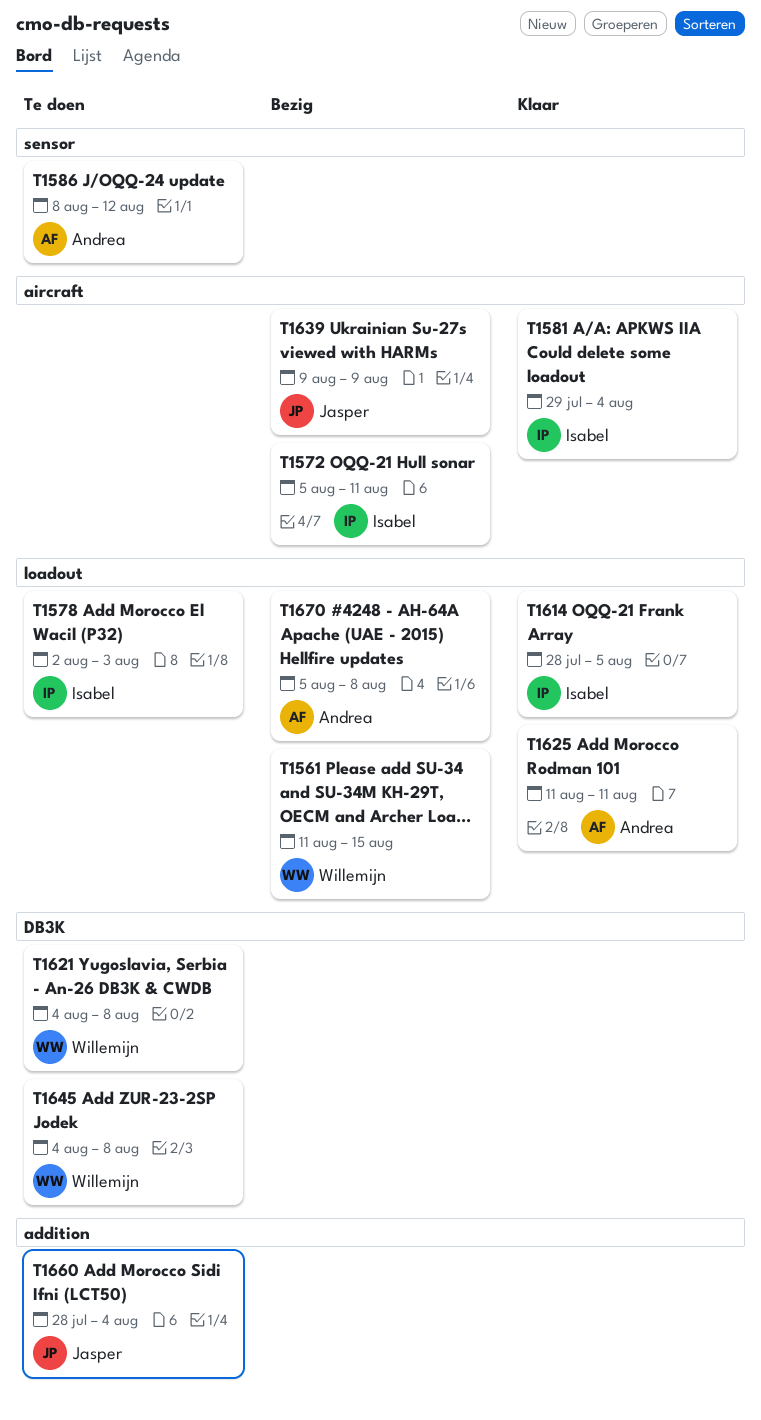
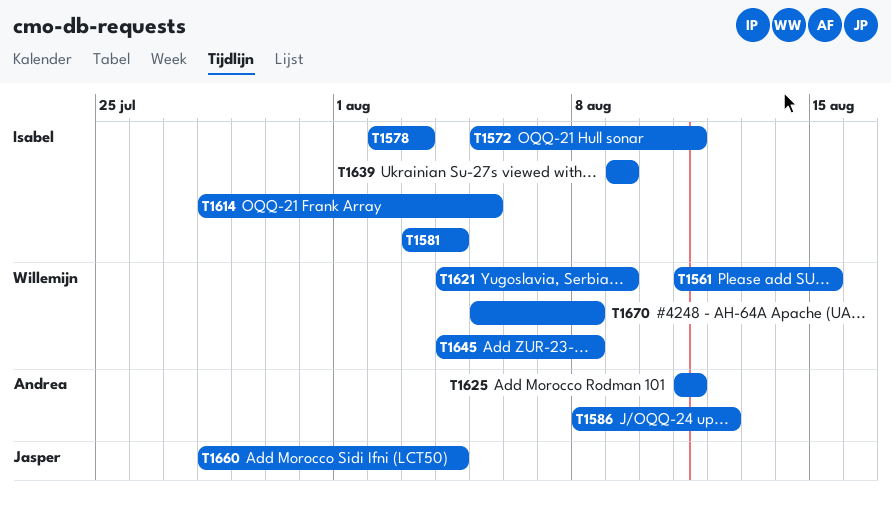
T1581, start: Jul 29 -> Aug 3
T1621, due: Aug 8 -> Aug 9
T1639, owner: Jasper -> Isabel
T1670, owner: Andrea -> Willemijn

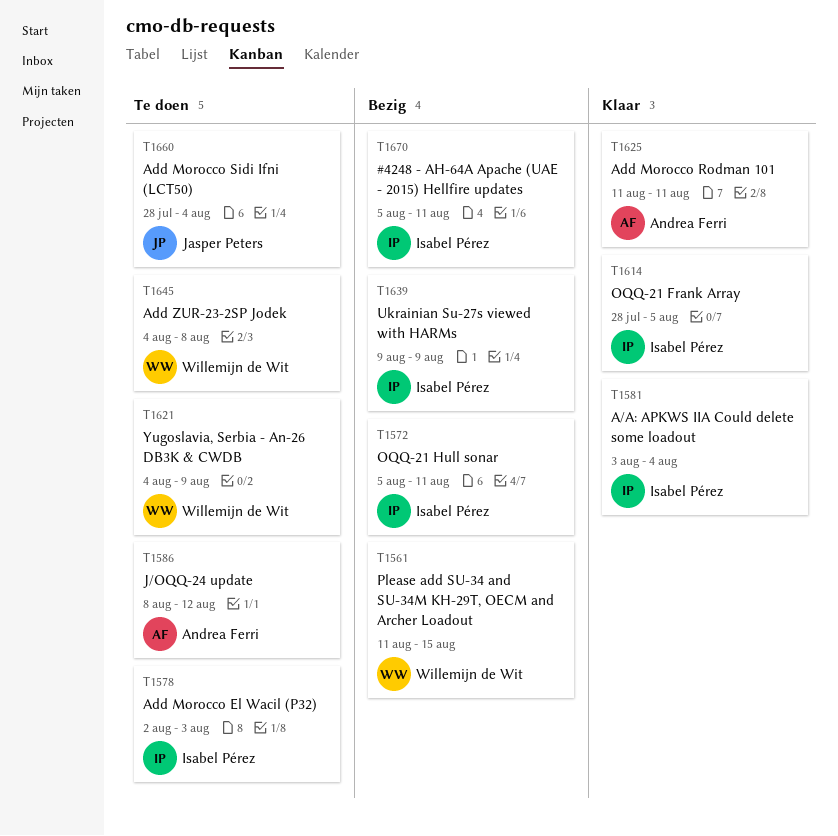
T1670, owner: Willemijn de Wit -> Isabel Pérez
T1670, due: Aug 8 -> Aug 11

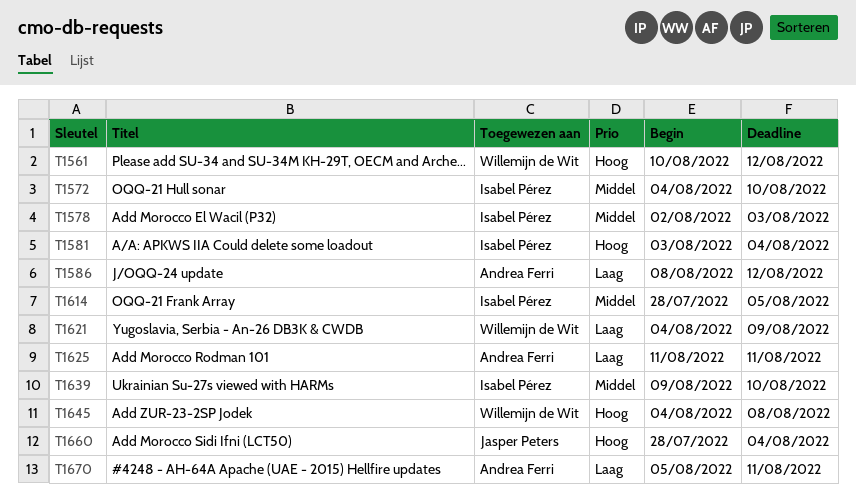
T1561, start: Aug 11 -> Aug 10
T1561, due: Aug 15 -> Aug 12
T1572, start: Aug 5 -> Aug 4
T1572, due: Aug 11 -> Aug 10
T1639, due: Aug 9 -> Aug 10
T1670, owner: Isabel Pérez -> Andrea Ferri

